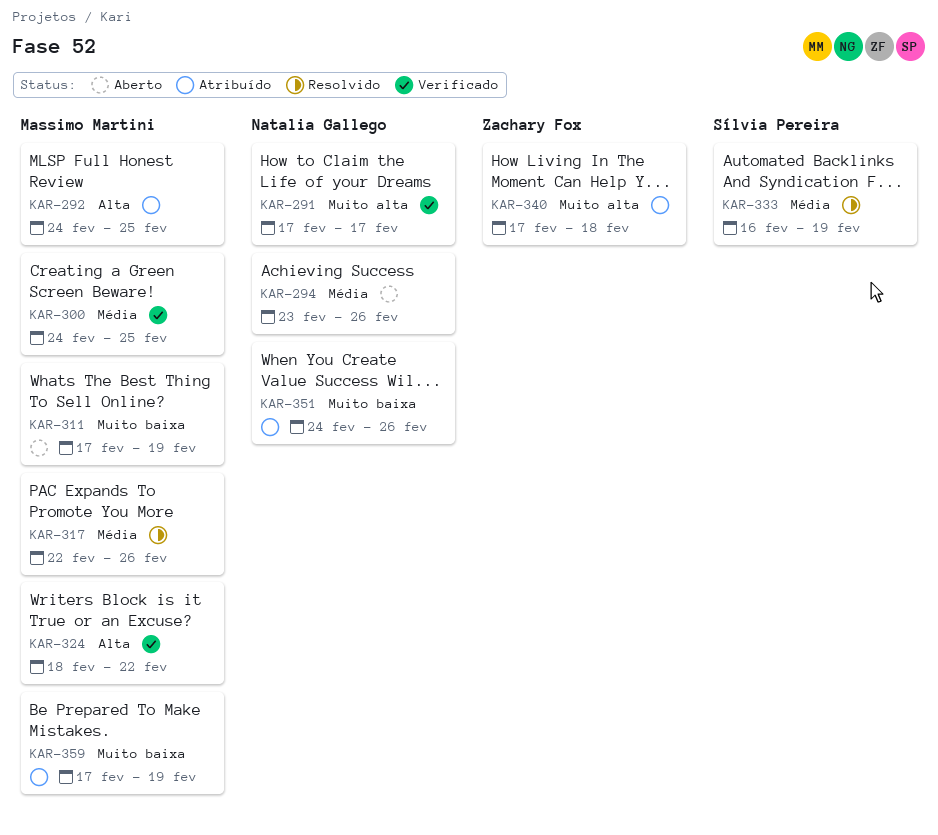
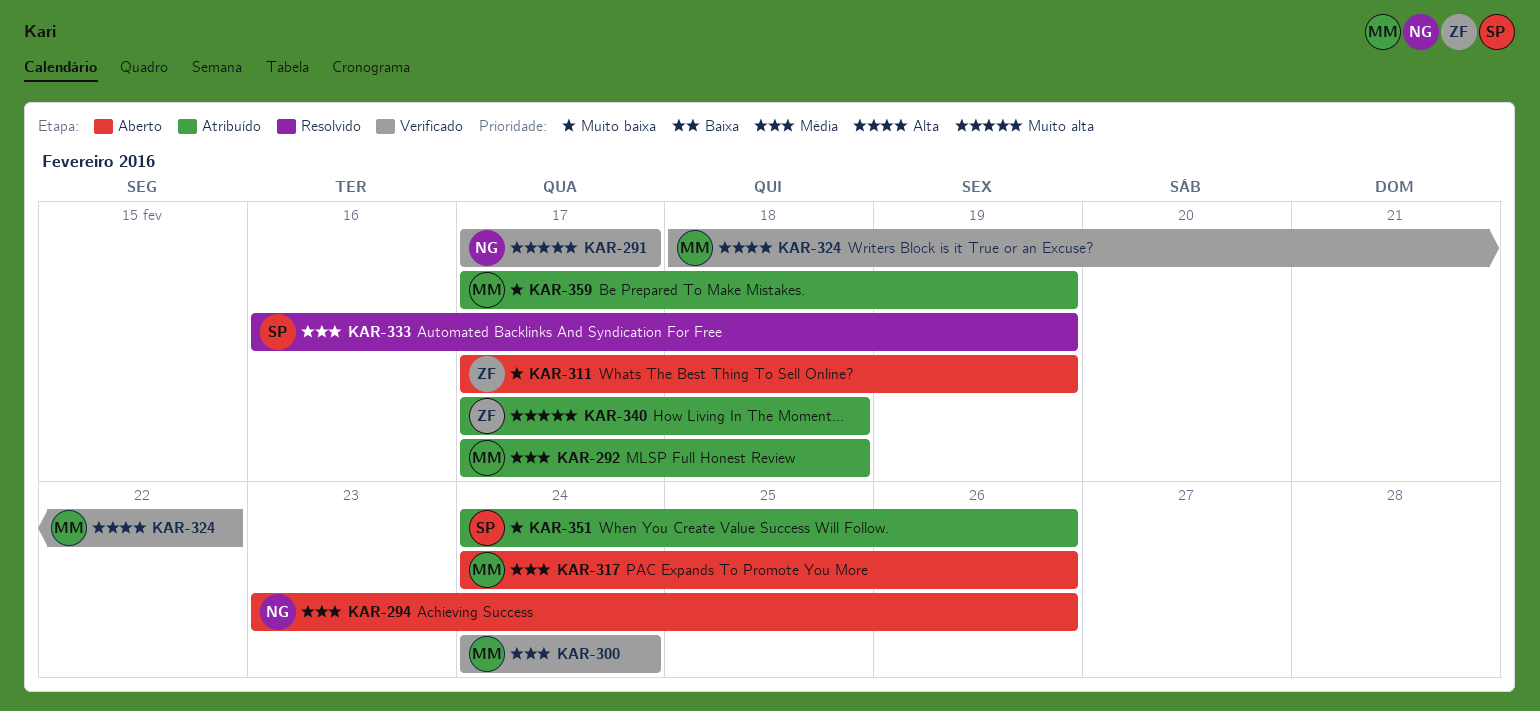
KAR-292, priority: Alta -> Média
KAR-292, start: Feb 24 -> Feb 17
KAR-292, due: Feb 25 -> Feb 18
KAR-300, due: Feb 25 -> Feb 24
KAR-311, owner: Massimo Martini -> Zachary Fox
KAR-317, status: Resolvido -> Aberto
KAR-317, start: Feb 22 -> Feb 24
KAR-351, owner: Natalia Gallego -> Sílvia Pereira

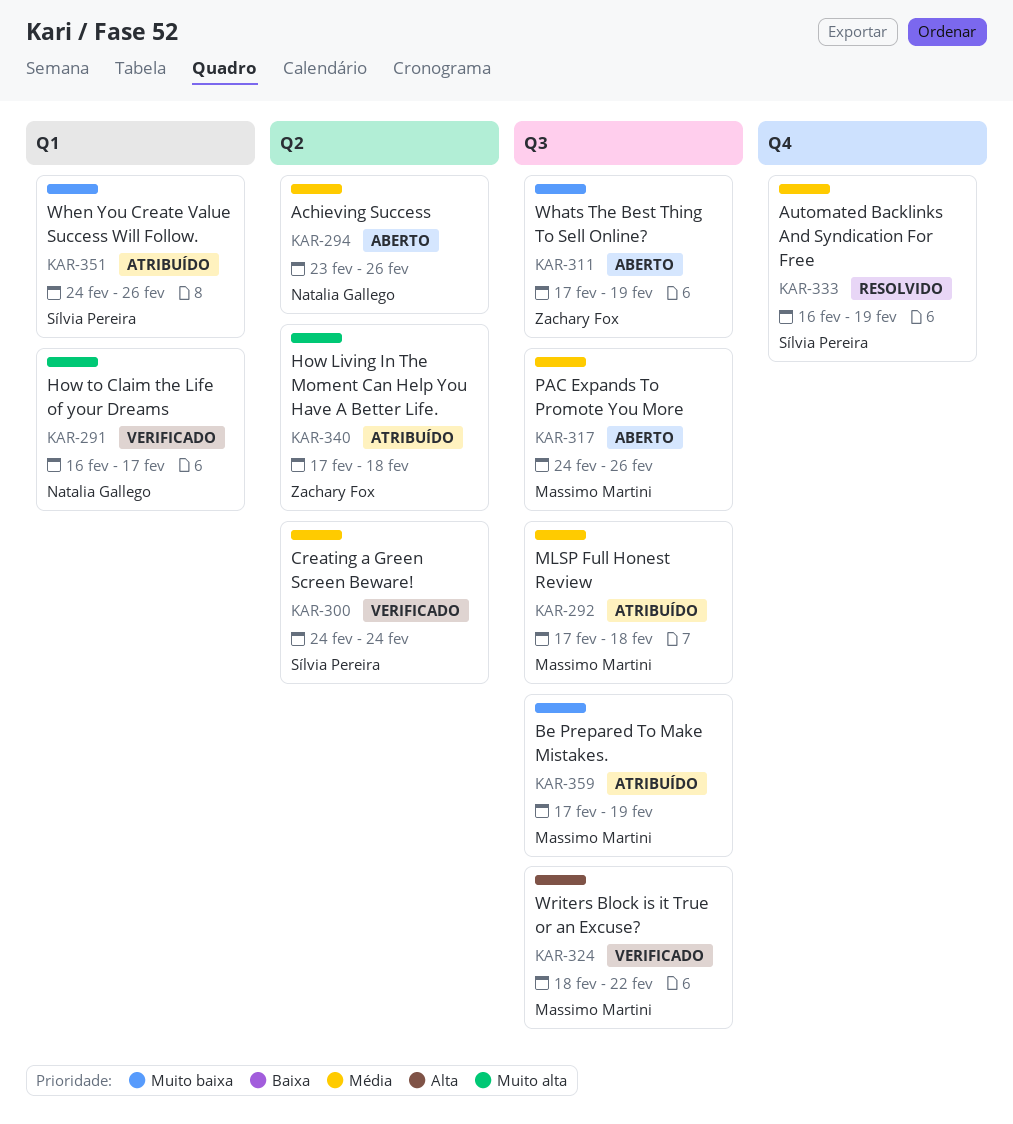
KAR-291, start: Feb 17 -> Feb 16
KAR-300, owner: Massimo Martini -> Sílvia Pereira

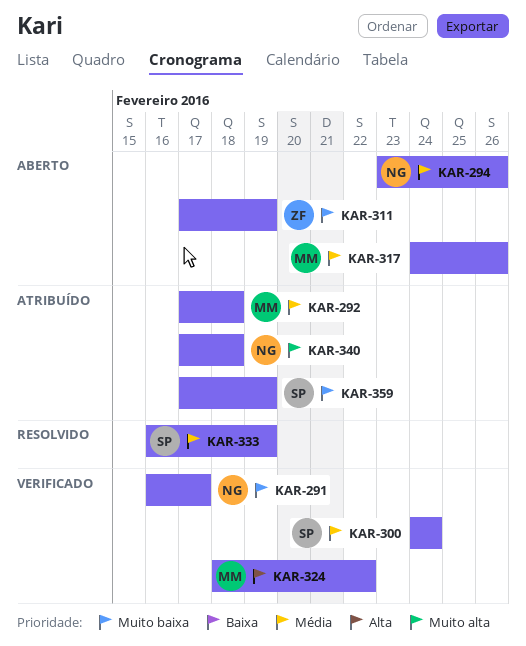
KAR-291, priority: Muito alta -> Muito baixa
KAR-340, owner: Zachary Fox -> Natalia Gallego
KAR-351: present -> none
KAR-359, owner: Massimo Martini -> Sílvia Pereira

